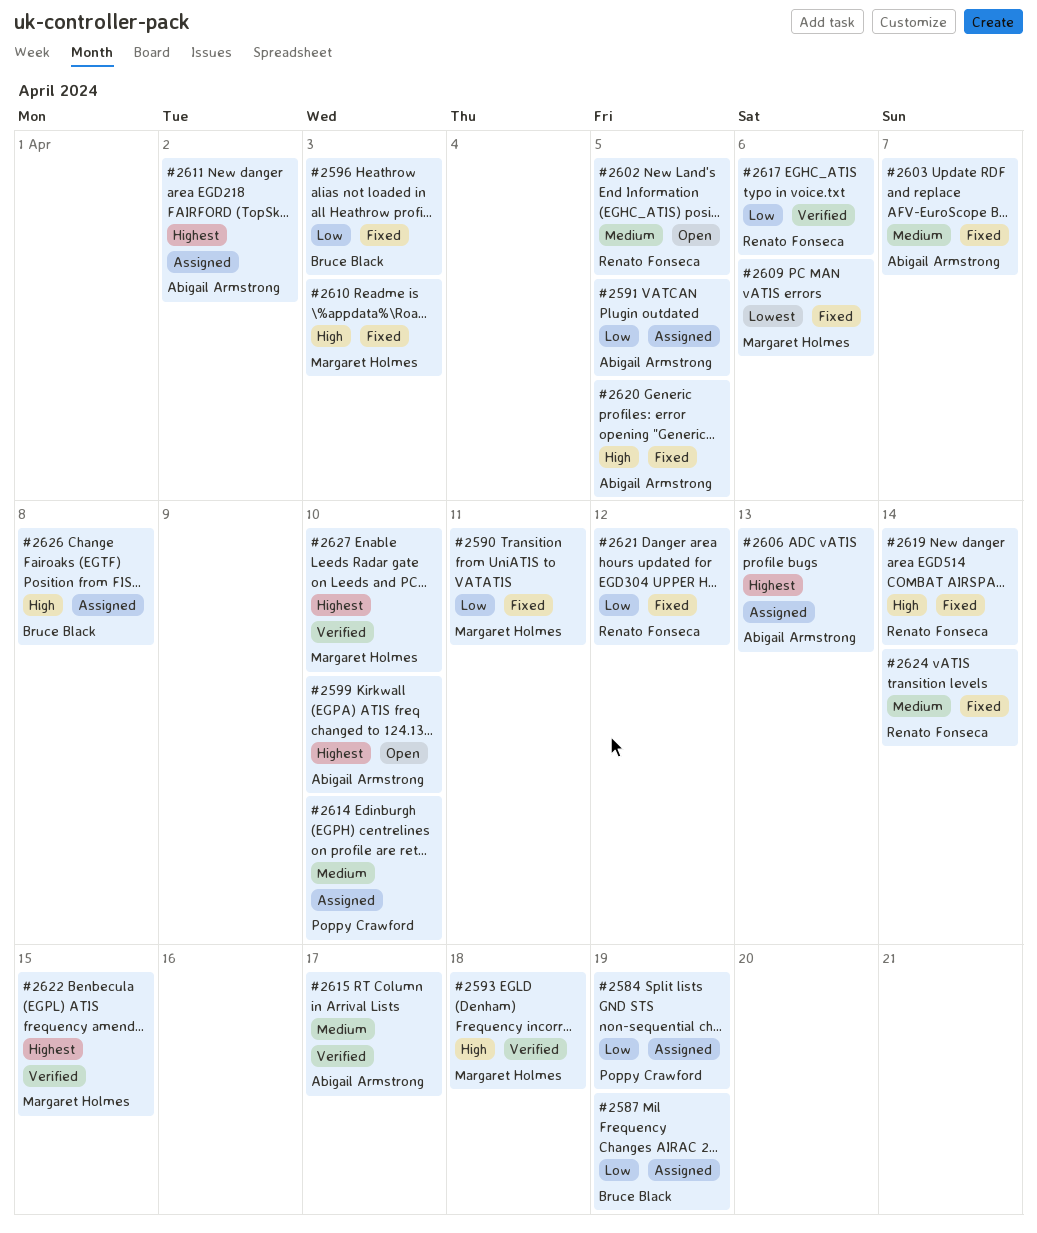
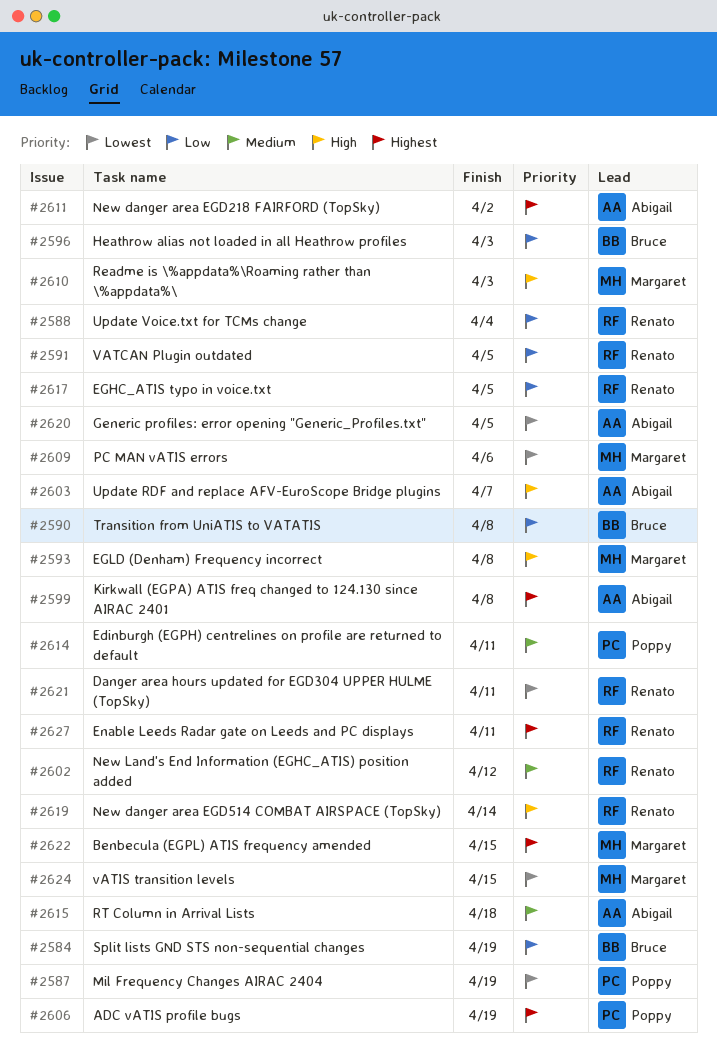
#2584, owner: Poppy Crawford -> Bruce Black
#2587, owner: Bruce Black -> Poppy Crawford
#2587, priority: Low -> Lowest
#2588: none -> present
#2590, owner: Margaret Holmes -> Bruce Black
#2590, due: Apr 11 -> Apr 8
#2591, owner: Abigail Armstrong -> Renato Fonseca
#2593, due: Apr 18 -> Apr 8
#2599, due: Apr 10 -> Apr 8
#2602, due: Apr 5 -> Apr 12
#2603, priority: Medium -> High
#2606, owner: Abigail Armstrong -> Poppy Crawford
#2606, due: Apr 13 -> Apr 19
#2614, due: Apr 10 -> Apr 11
#2615, due: Apr 17 -> Apr 18
#2617, due: Apr 6 -> Apr 5
#2620, priority: High -> Lowest
#2621, priority: Low -> Lowest
#2621, due: Apr 12 -> Apr 11
#2624, owner: Renato Fonseca -> Margaret Holmes
#2624, priority: Medium -> Lowest
#2624, due: Apr 14 -> Apr 15
#2626: present -> none
#2627, owner: Margaret Holmes -> Renato Fonseca
#2627, due: Apr 10 -> Apr 11

